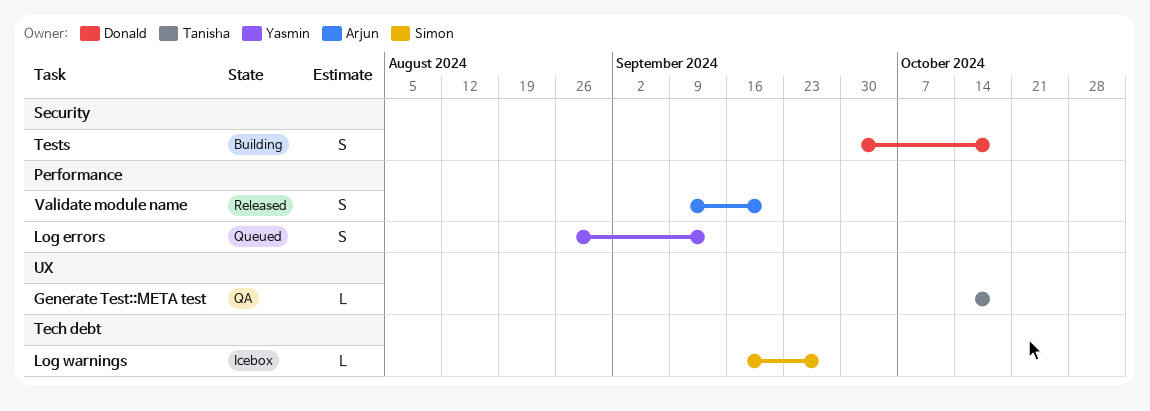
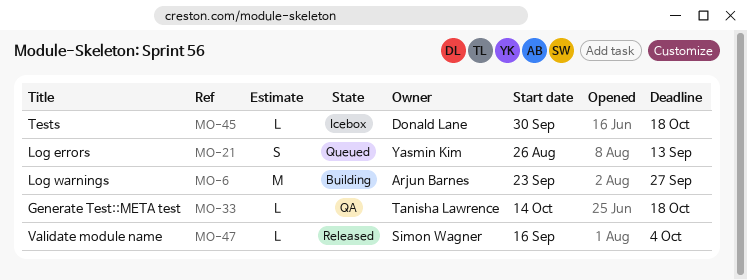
Log warnings, status: Icebox -> Building
Log warnings, owner: Simon Wagner -> Arjun Barnes
Log warnings, estimate: L -> M
Log warnings, start: Sep 16 -> Sep 23
Tests, status: Building -> Icebox
Tests, estimate: S -> L
Validate module name, owner: Arjun Barnes -> Simon Wagner
Validate module name, estimate: S -> L
Validate module name, start: Sep 9 -> Sep 16
Validate module name, due: Sep 20 -> Oct 4

